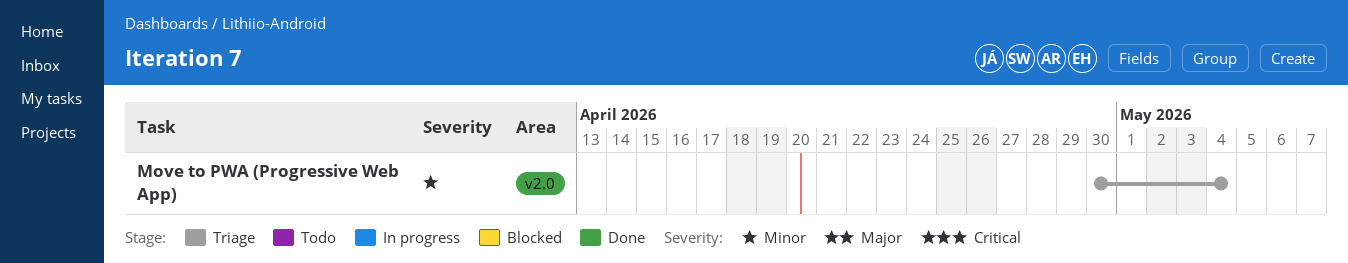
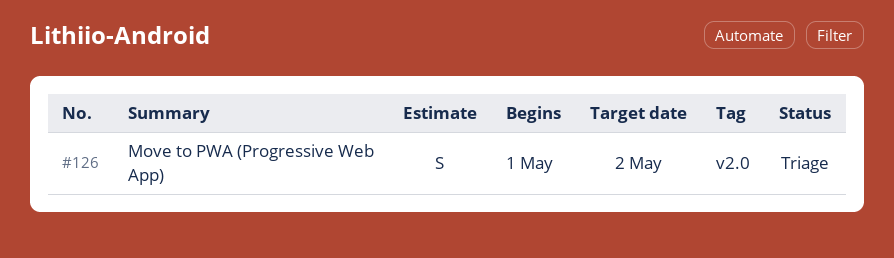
Move to PWA (Progressive Web App), start: Apr 30 -> May 1
Move to PWA (Progressive Web App), due: May 4 -> May 2

